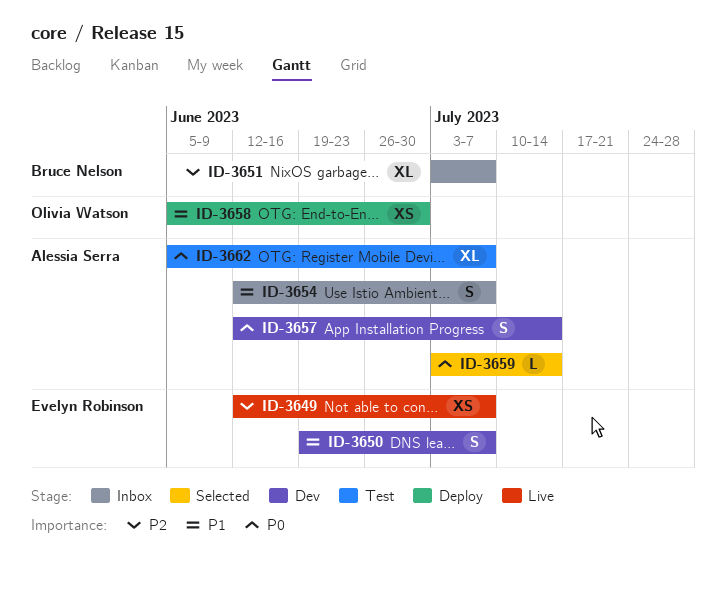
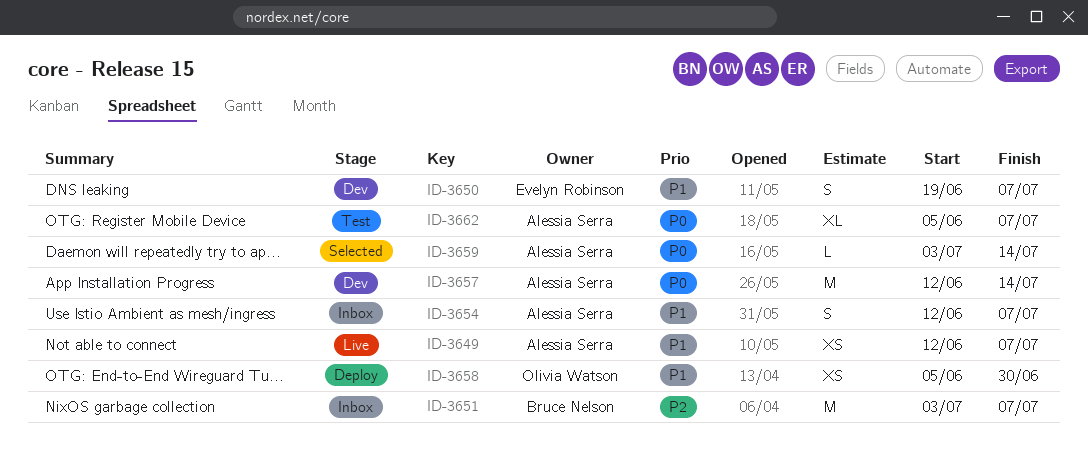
ID-3649, owner: Evelyn Robinson -> Alessia Serra
ID-3649, priority: P2 -> P1
ID-3651, estimate: XL -> M
ID-3657, estimate: S -> M

